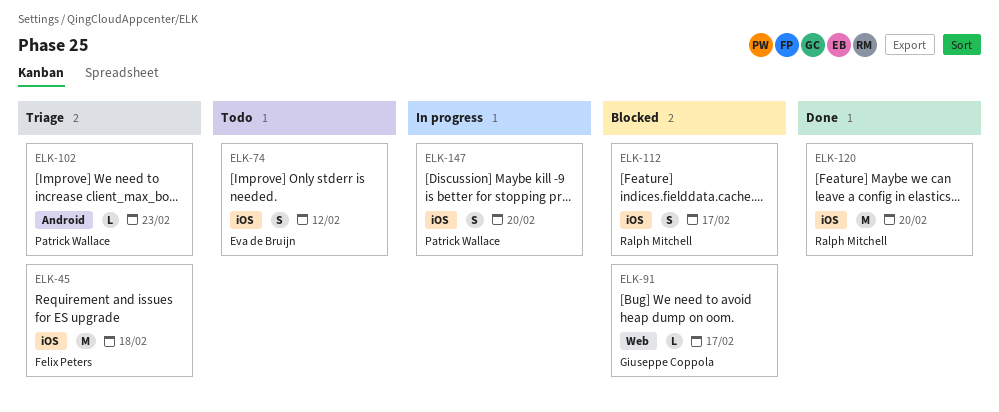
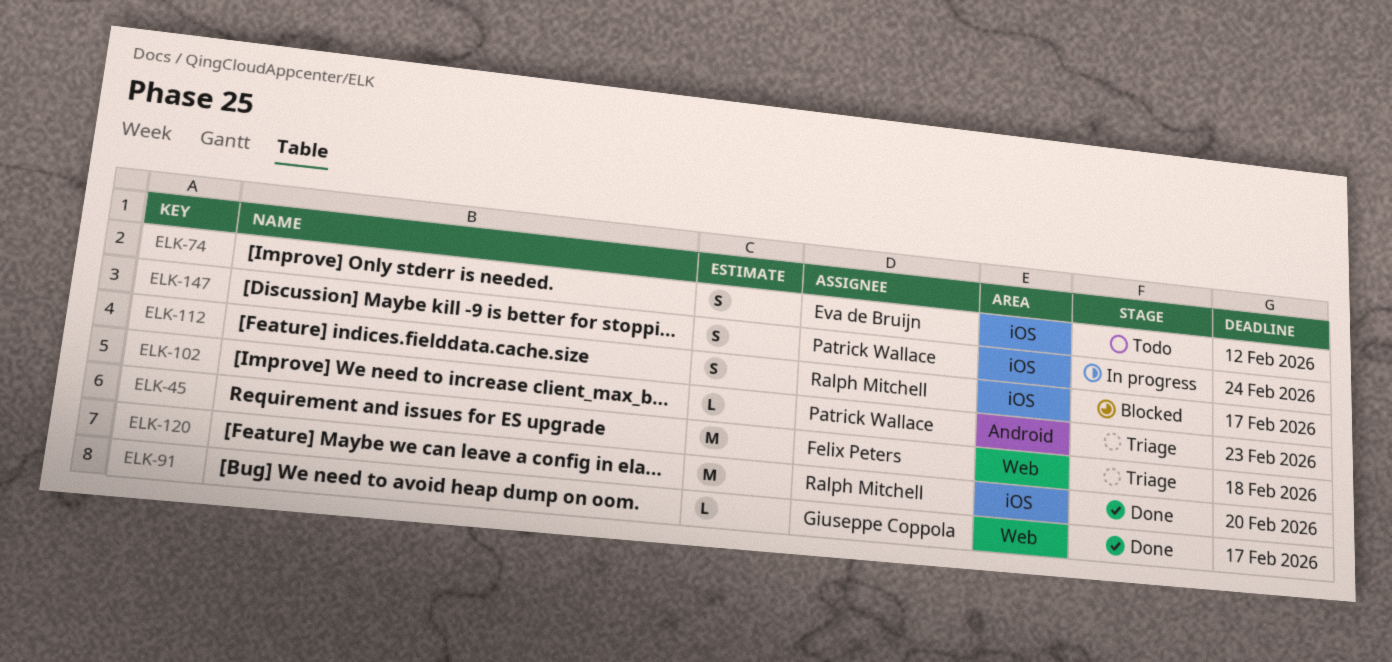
ELK-45, label: iOS -> Web
ELK-91, status: Blocked -> Done
ELK-147, due: Feb 20 -> Feb 24

